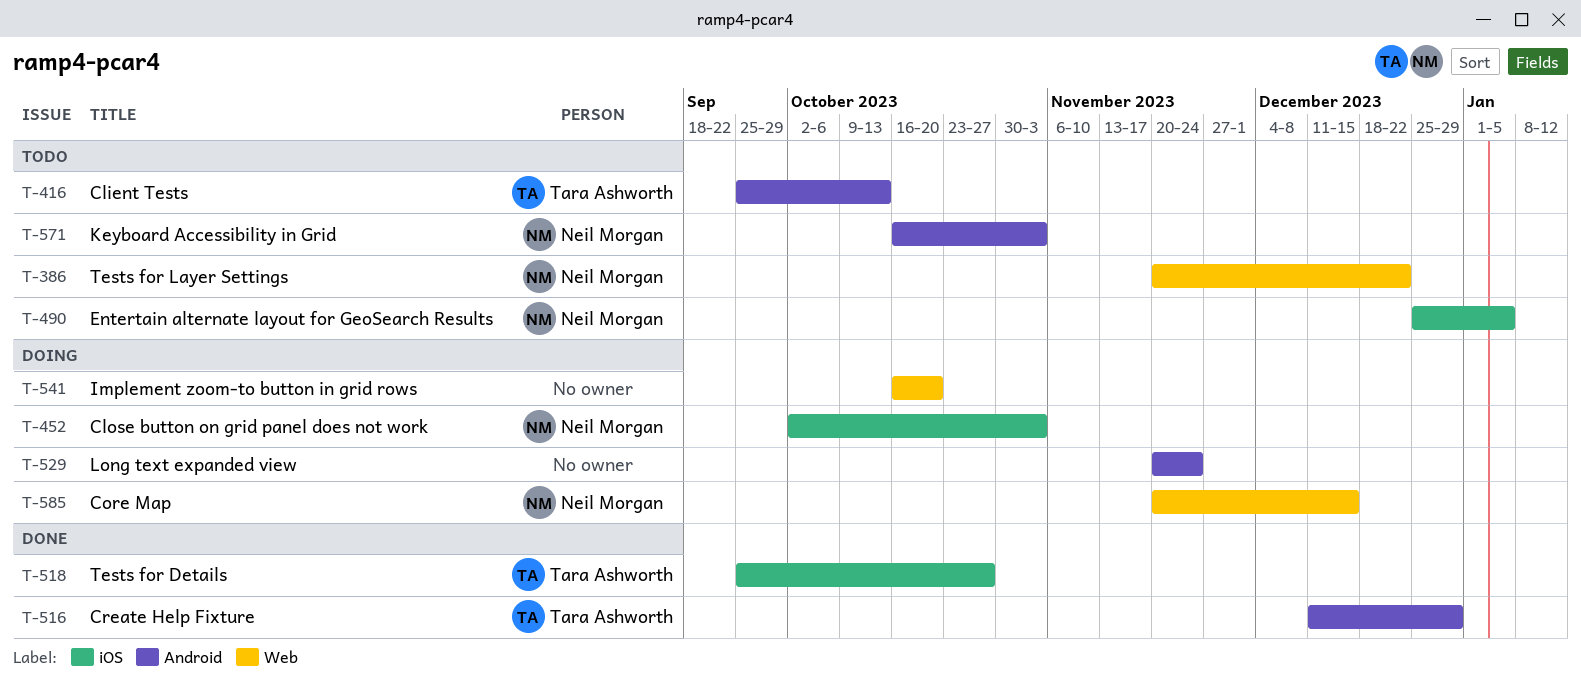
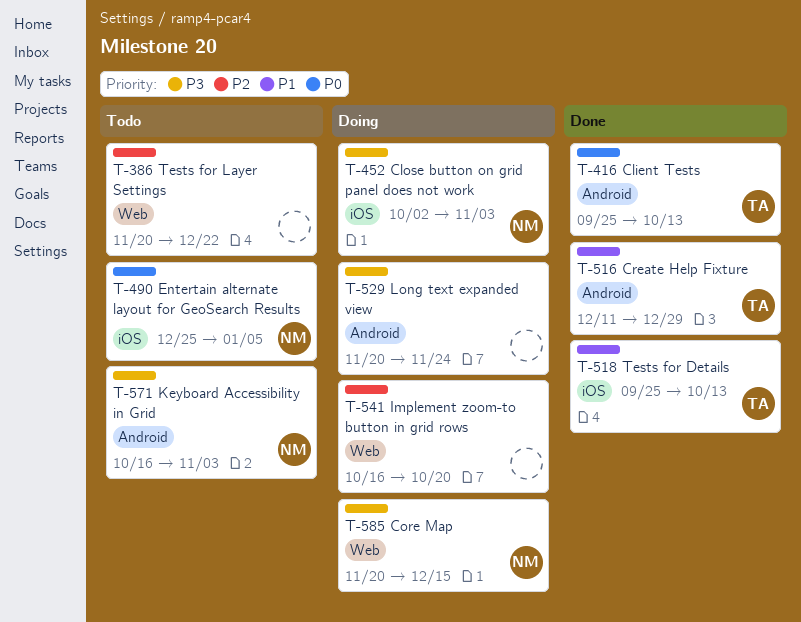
T-386, owner: Neil Morgan -> none
T-416, status: Todo -> Done
T-518, due: Oct 27 -> Oct 13

